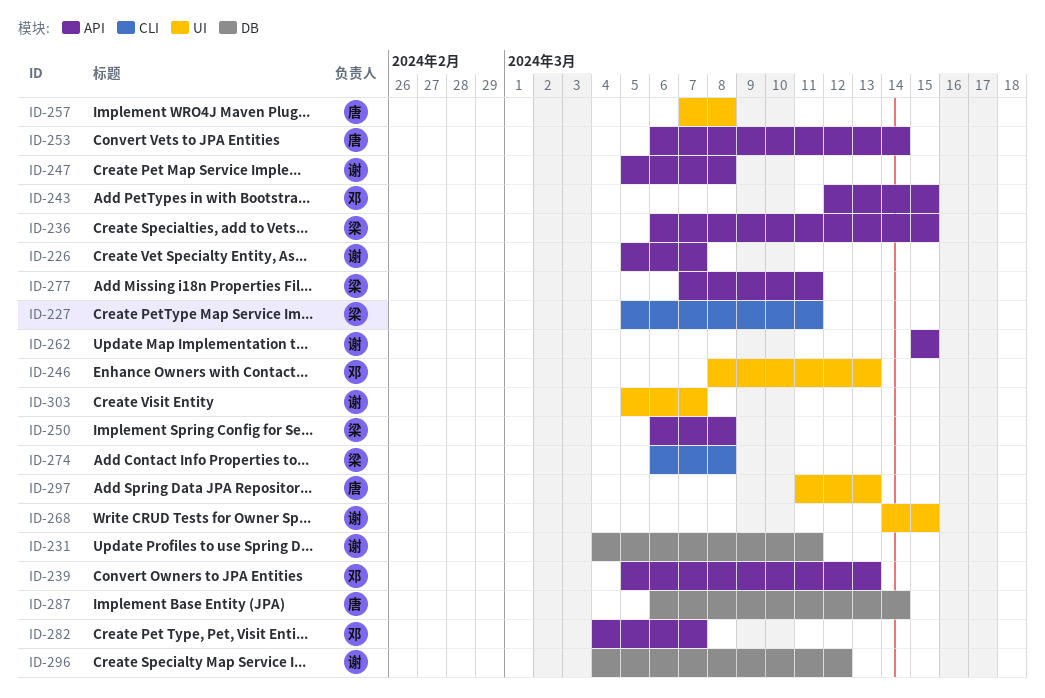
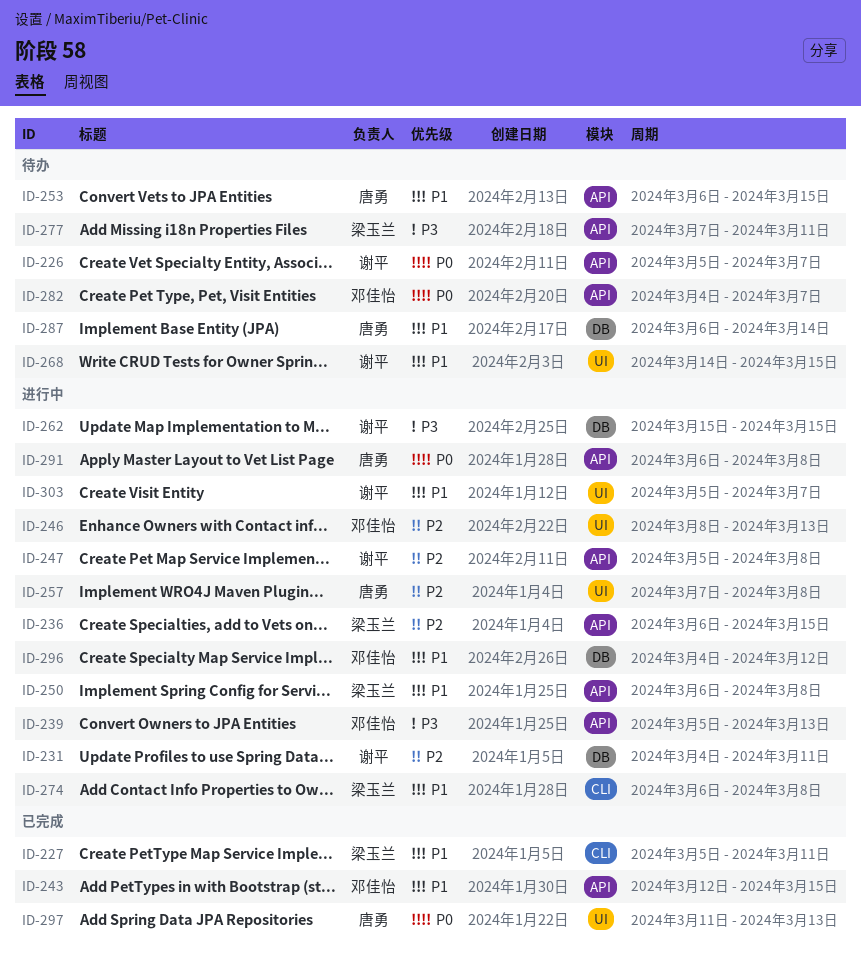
ID-253, due: Mar 14 -> Mar 15
ID-262, label: API -> DB
ID-291: none -> present
ID-296, owner: 谢平 -> 邓佳怡

